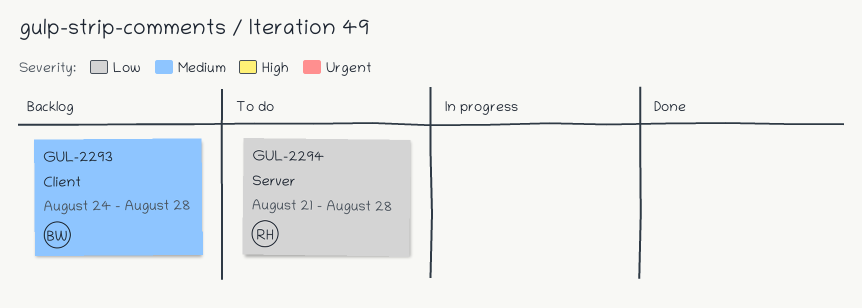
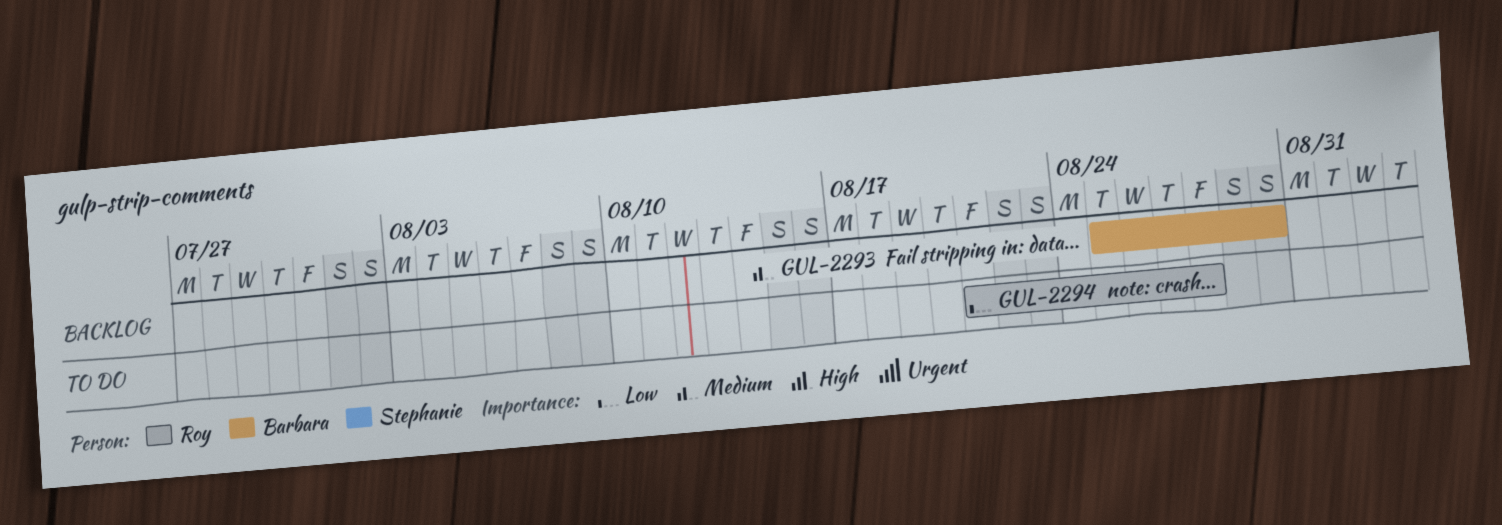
GUL-2293, start: Aug 24 -> Aug 25
GUL-2293, due: Aug 28 -> Aug 30

